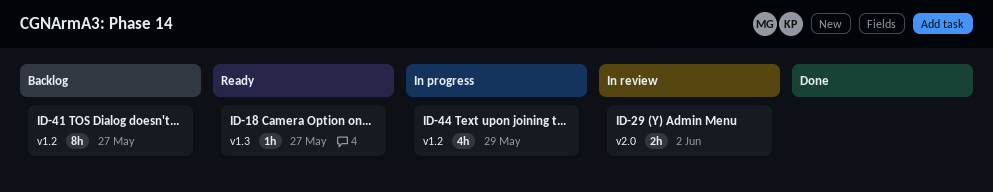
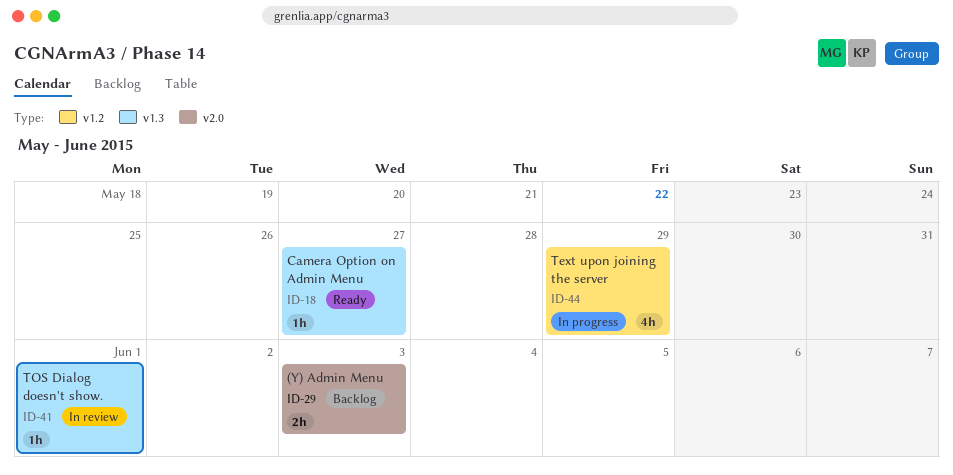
ID-29, status: In review -> Backlog
ID-29, due: Jun 2 -> Jun 3
ID-41, status: Backlog -> In review
ID-41, label: v1.2 -> v1.3
ID-41, estimate: 8h -> 1h
ID-41, due: May 27 -> Jun 1

